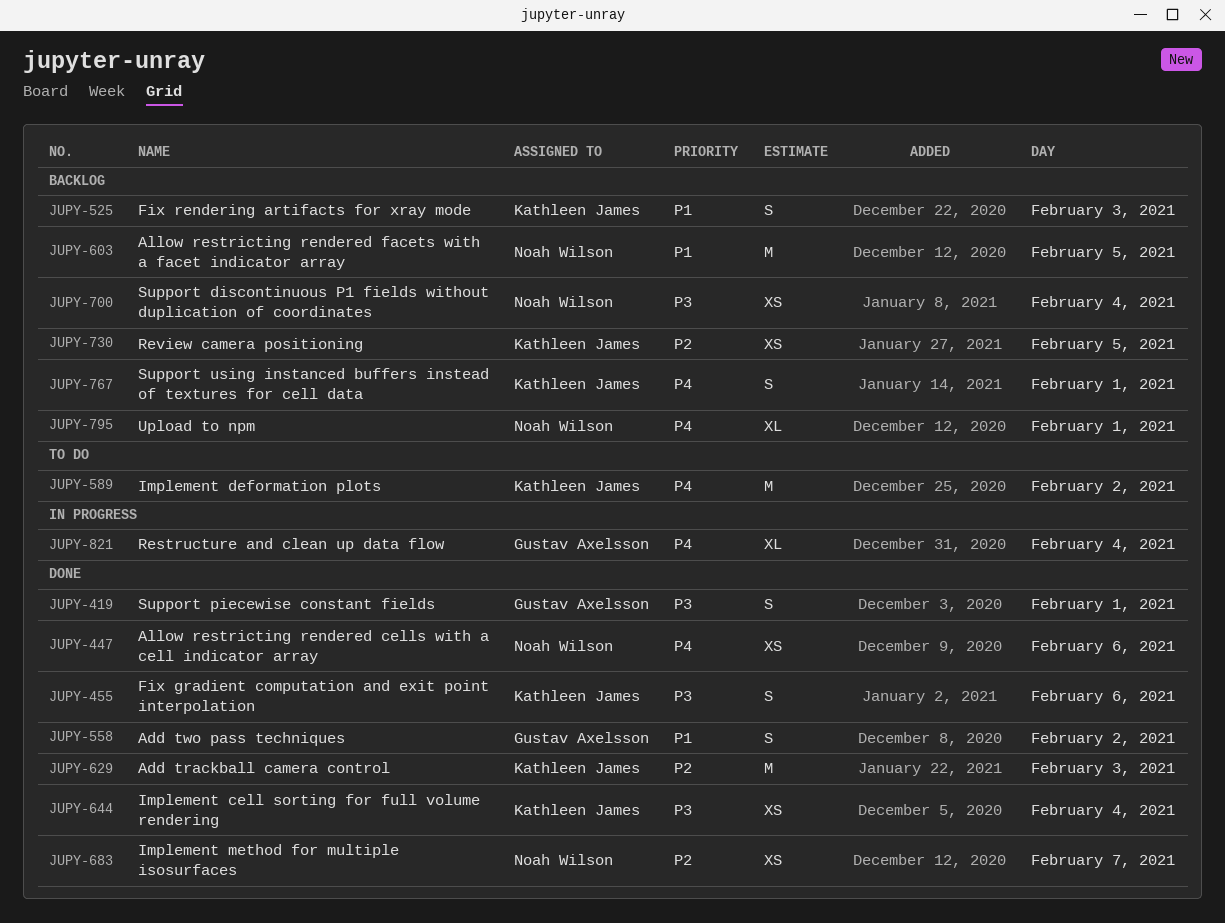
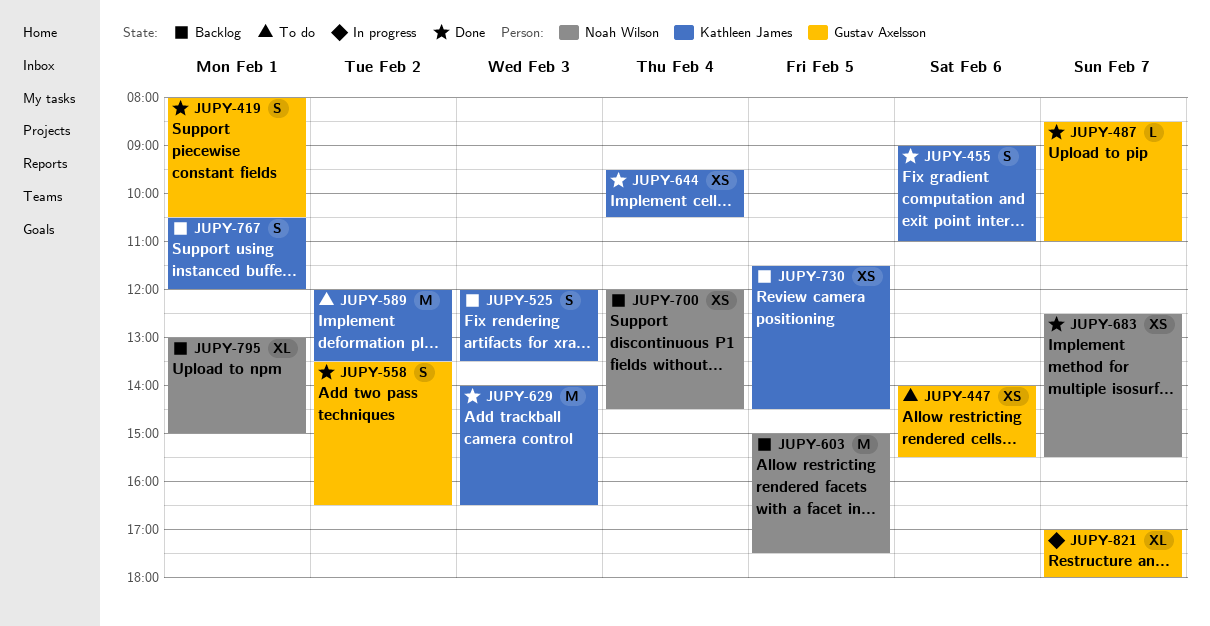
JUPY-447, status: Done -> To do
JUPY-447, owner: Noah Wilson -> Gustav Axelsson
JUPY-487: none -> present
JUPY-821, day: Feb 4 -> Feb 7

